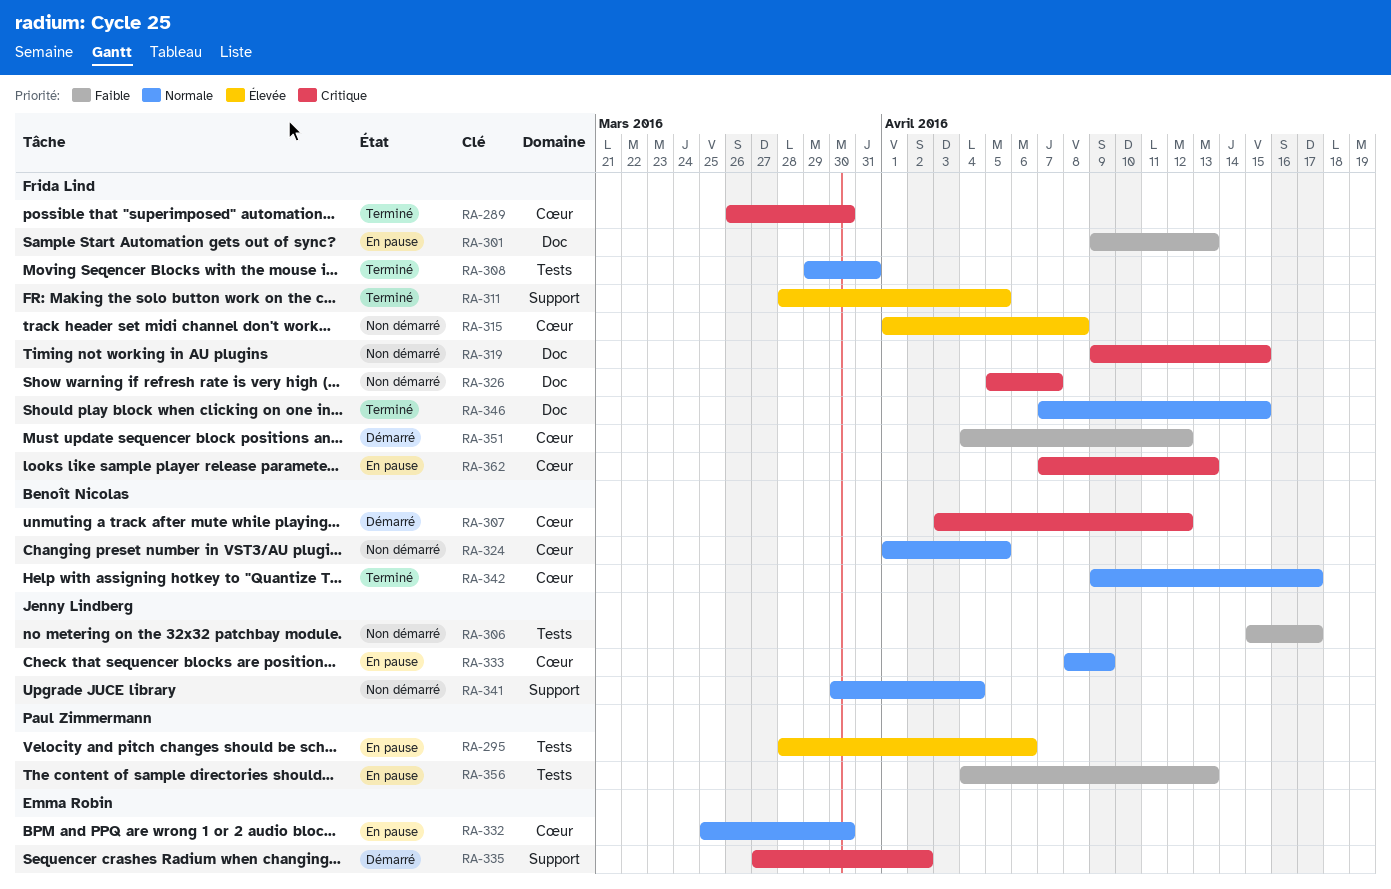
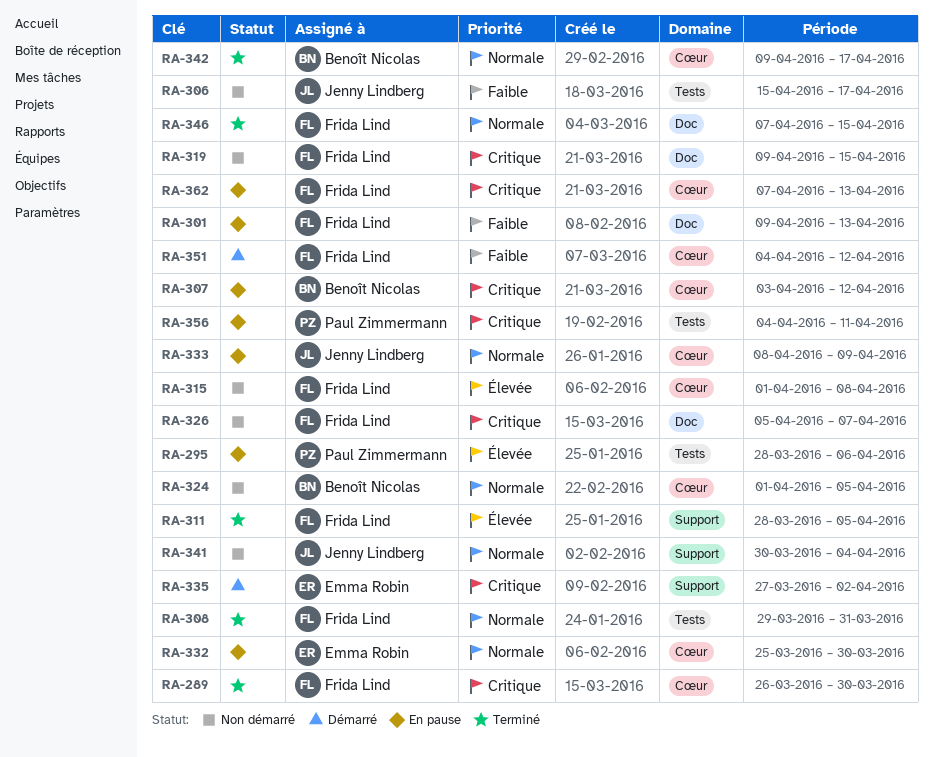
RA-307, status: Démarré -> En pause
RA-356, priority: Faible -> Critique
RA-356, due: Apr 13 -> Apr 11

